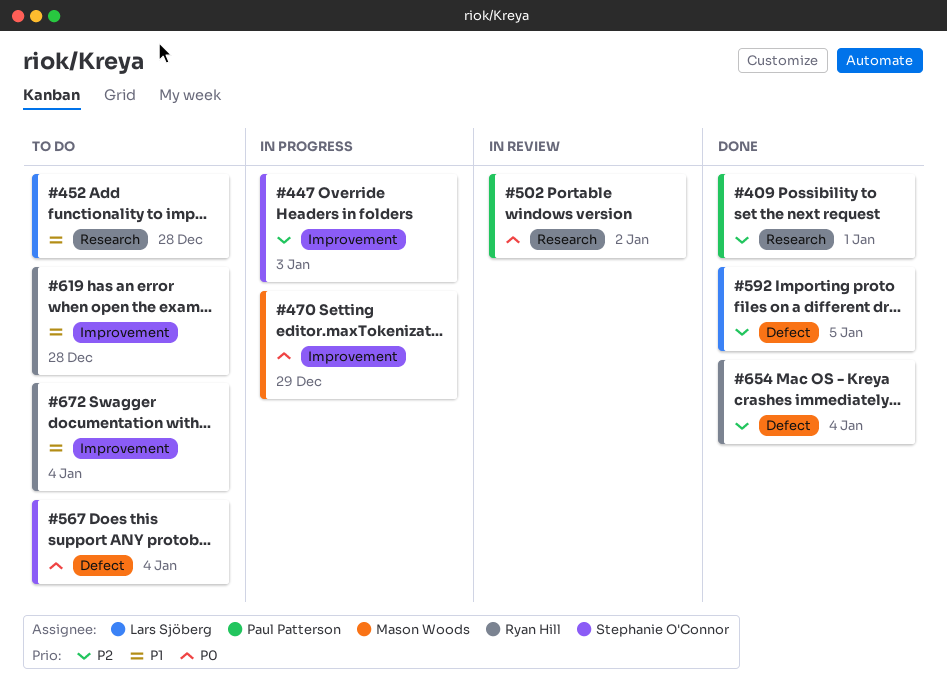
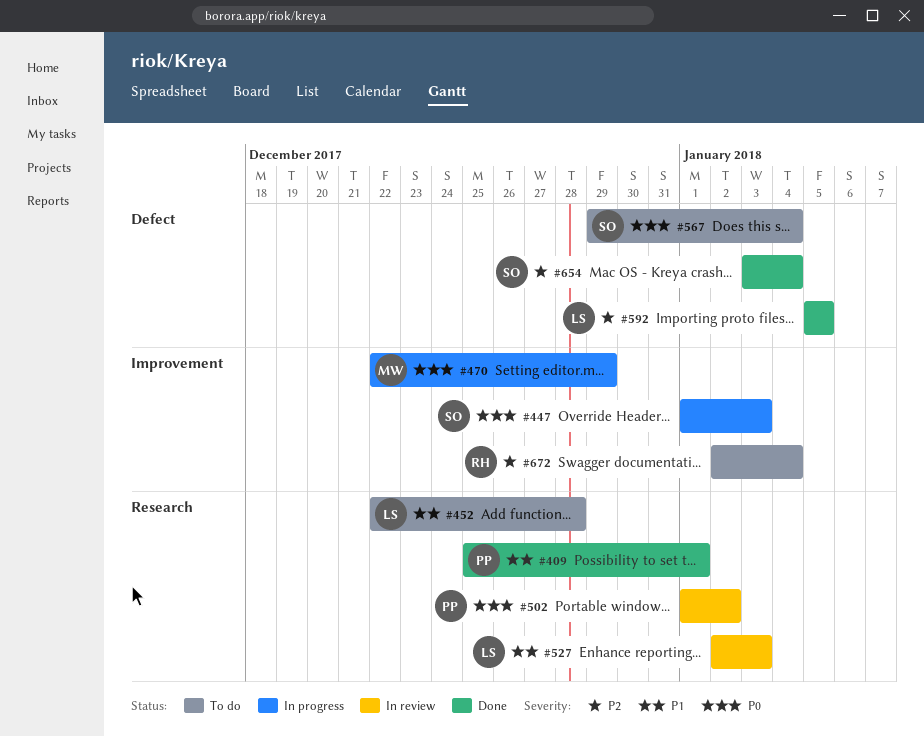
#409, priority: P2 -> P1
#447, priority: P2 -> P0
#527: none -> present
#619: present -> none
#654, owner: Ryan Hill -> Stephanie O'Connor
#672, priority: P1 -> P2

